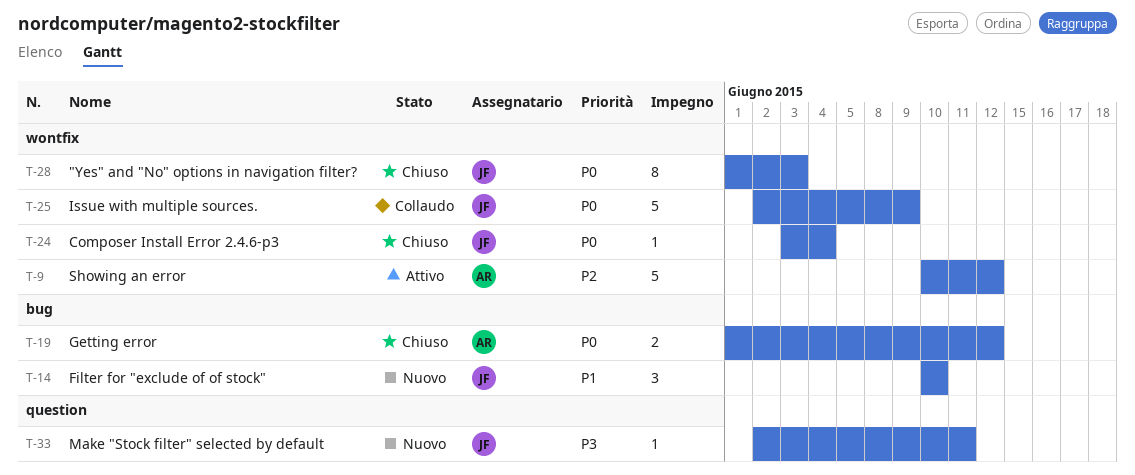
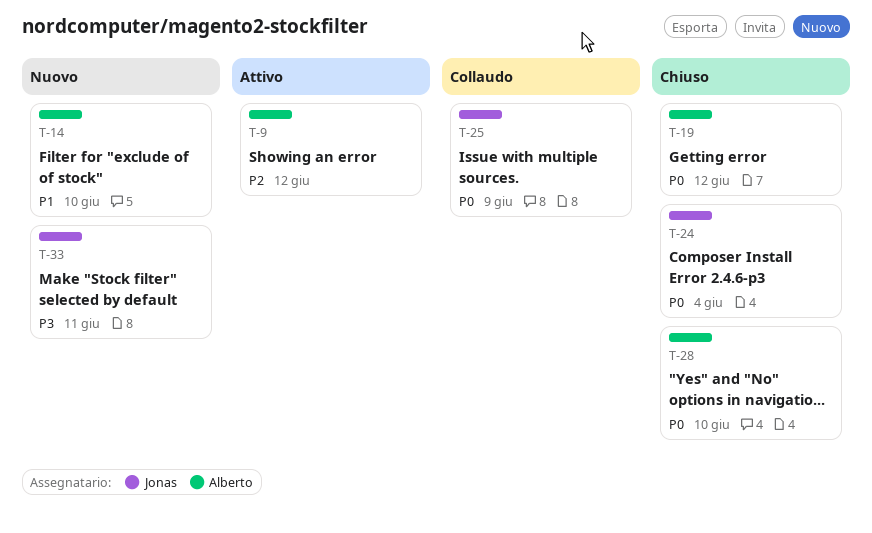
T-14, owner: Jonas -> Alberto
T-28, owner: Jonas -> Alberto
T-28, due: Jun 3 -> Jun 10

